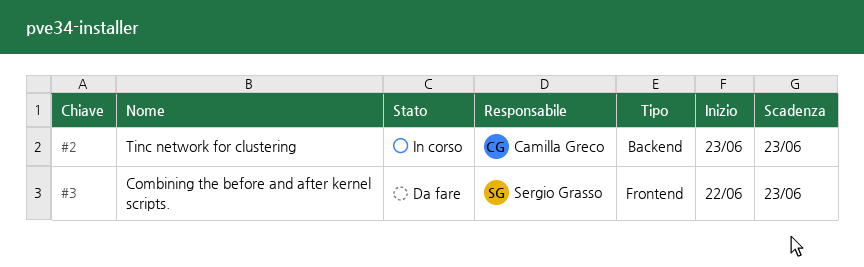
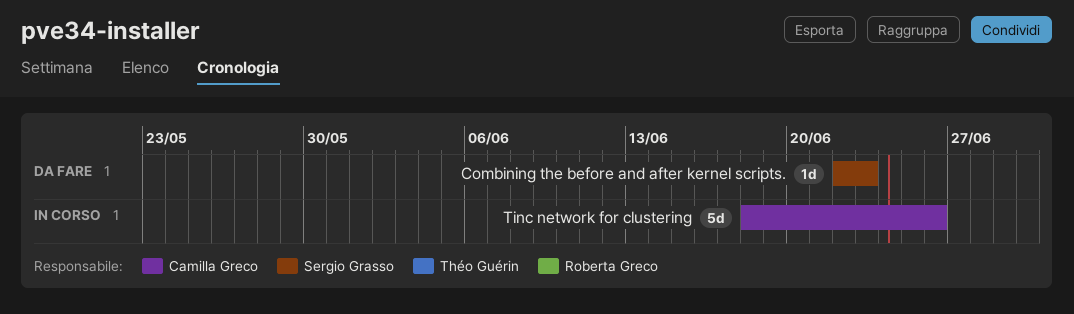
Tinc network for clustering, start: Jun 23 -> Jun 18
Tinc network for clustering, due: Jun 23 -> Jun 26

